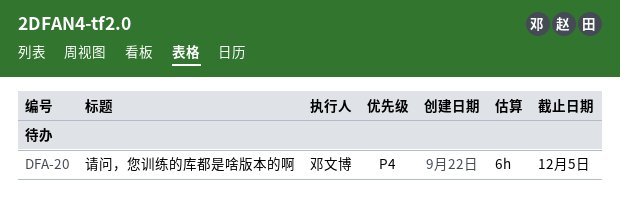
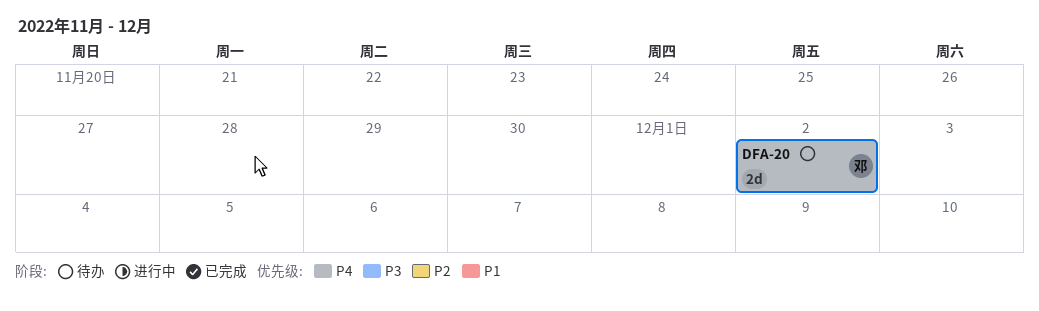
DFA-20, estimate: 6h -> 2d
DFA-20, due: Dec 5 -> Dec 2

